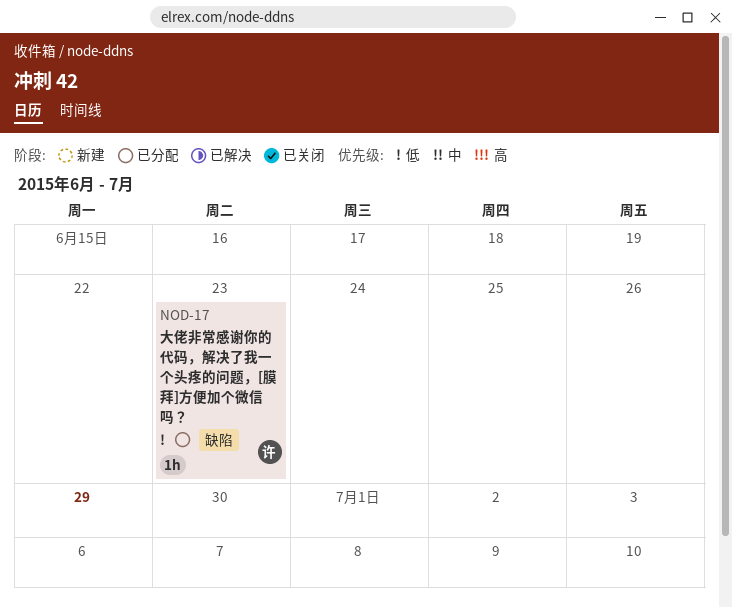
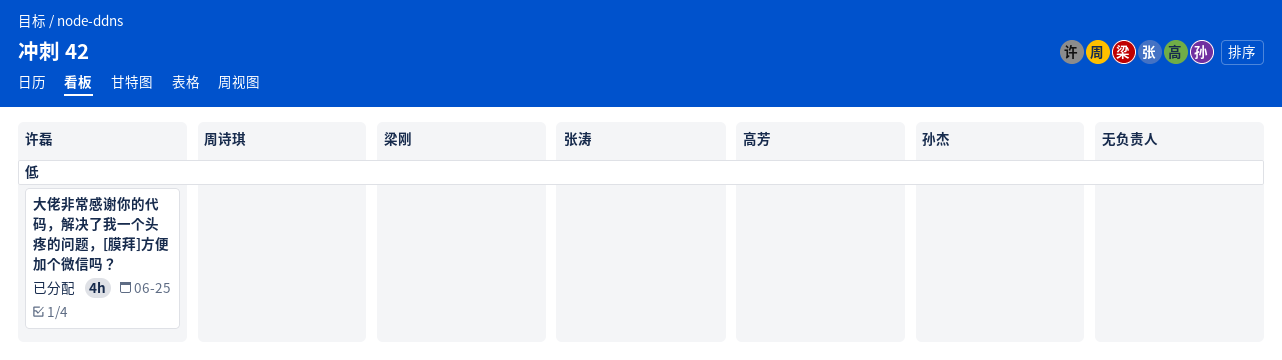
大佬非常感谢你的代码，解决了我一个头疼的问题，[膜拜]方便加个微信吗？, estimate: 1h -> 4h
大佬非常感谢你的代码，解决了我一个头疼的问题，[膜拜]方便加个微信吗？, due: Jun 23 -> Jun 25

